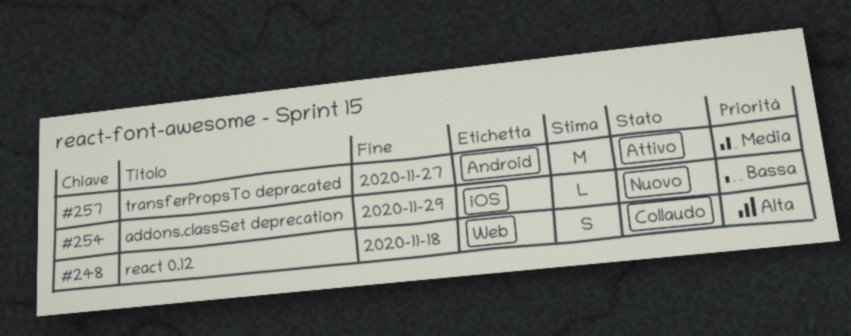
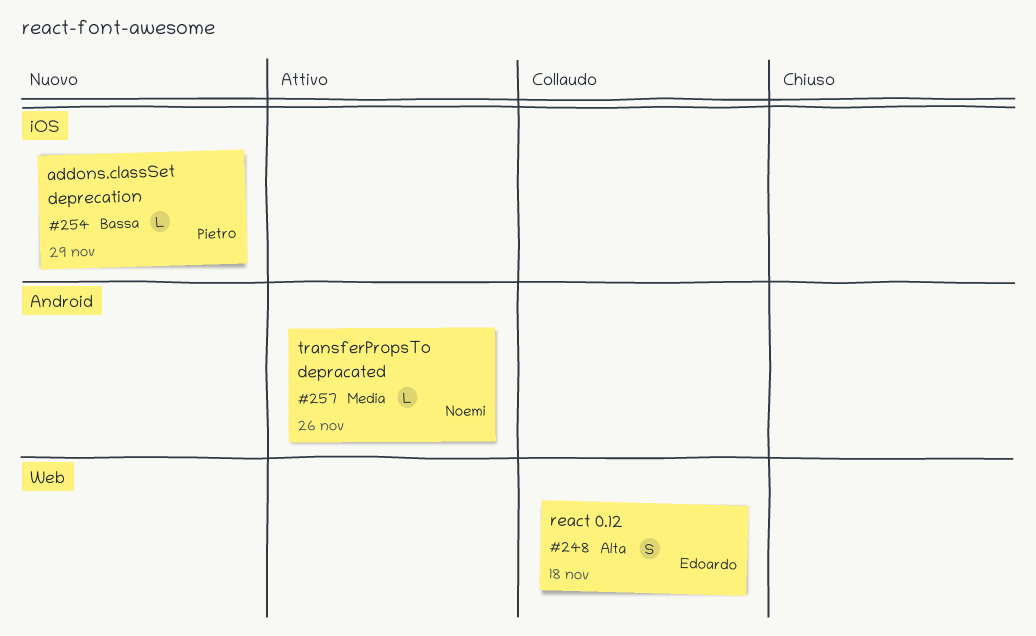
#257, estimate: M -> L
#257, due: Nov 27 -> Nov 26

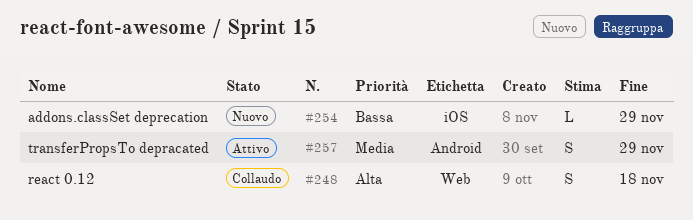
#257, estimate: L -> S
#257, due: Nov 26 -> Nov 29

